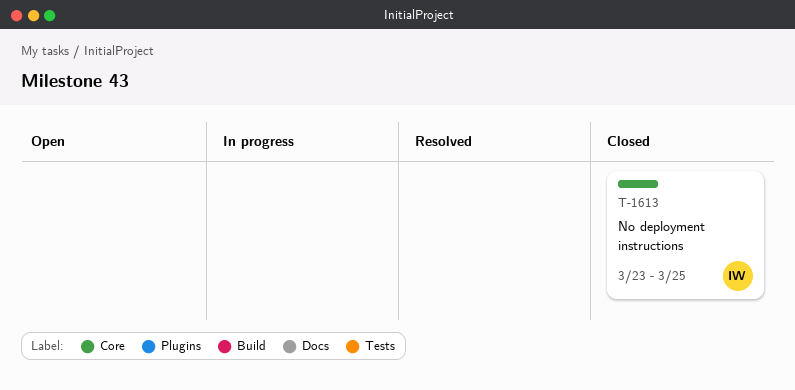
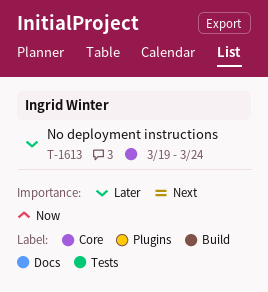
T-1613, start: Mar 23 -> Mar 19
T-1613, due: Mar 25 -> Mar 24

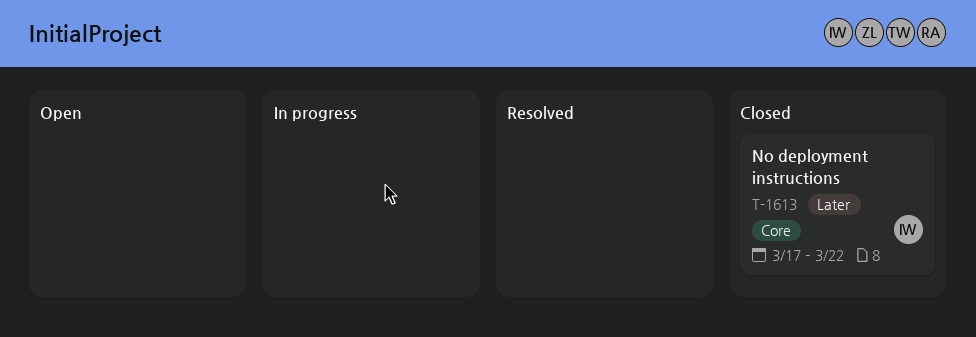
T-1613, start: Mar 19 -> Mar 17
T-1613, due: Mar 24 -> Mar 22

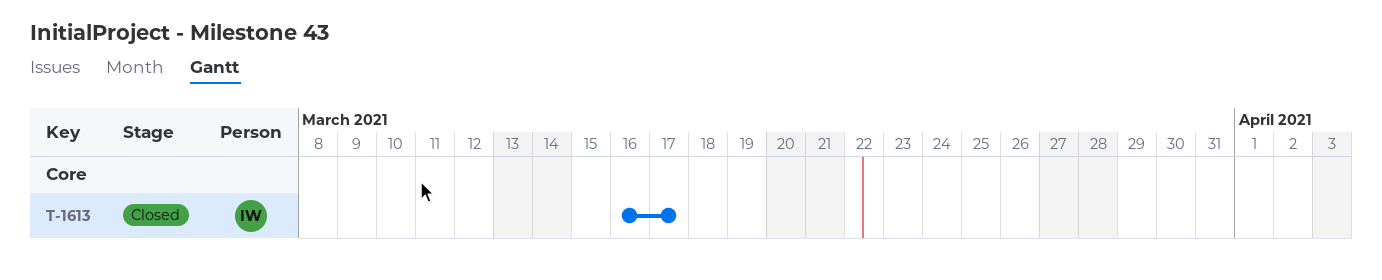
T-1613, start: Mar 17 -> Mar 16
T-1613, due: Mar 22 -> Mar 17

